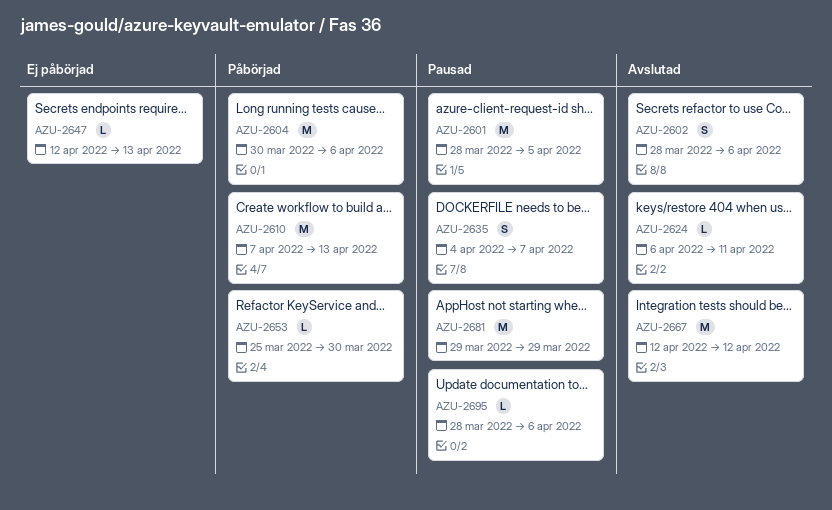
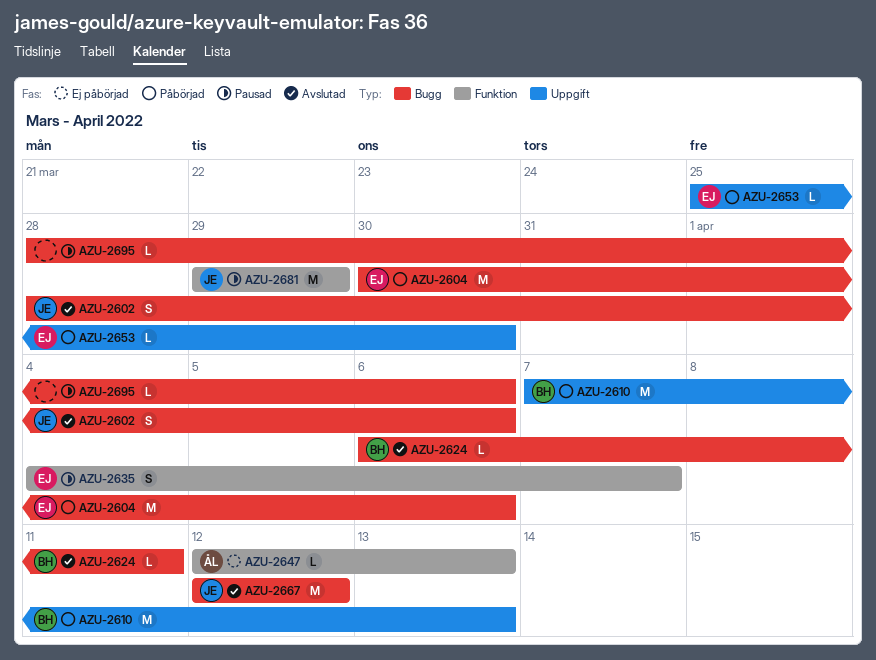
AZU-2601: present -> none

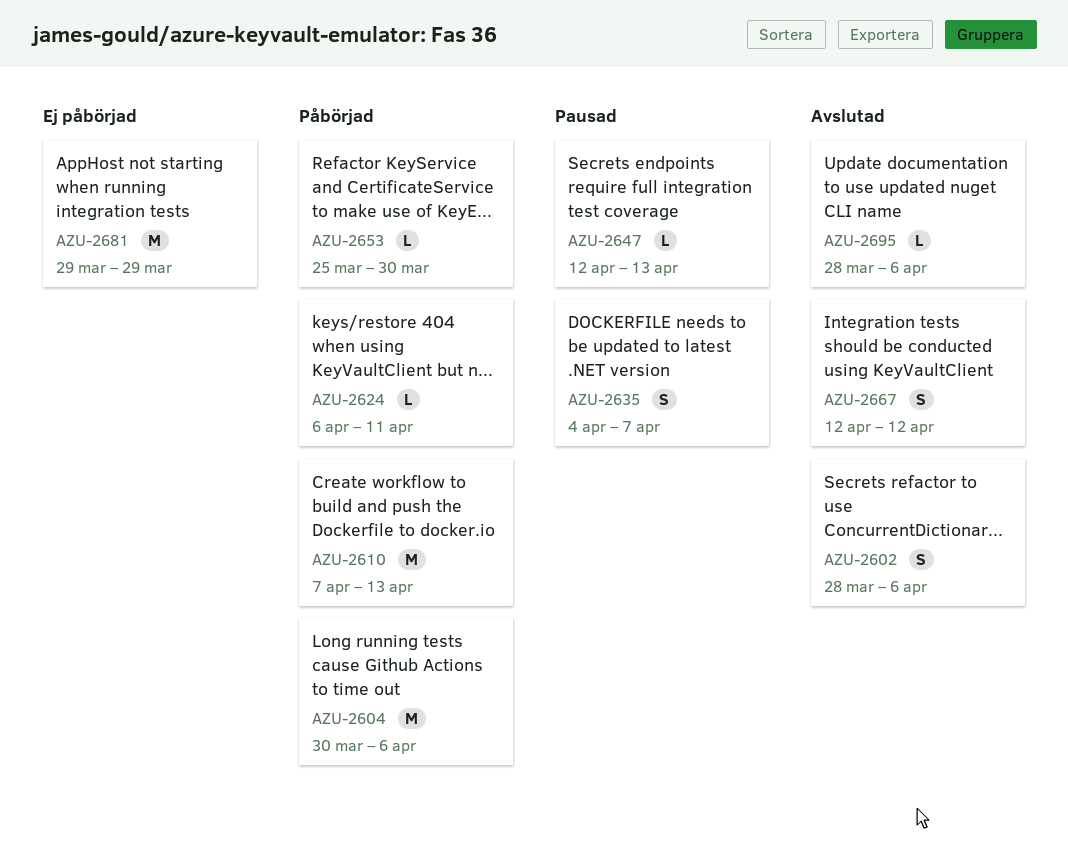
AZU-2624, status: Avslutad -> Påbörjad
AZU-2647, status: Ej påbörjad -> Pausad
AZU-2667, estimate: M -> S
AZU-2681, status: Pausad -> Ej påbörjad
AZU-2695, status: Pausad -> Avslutad

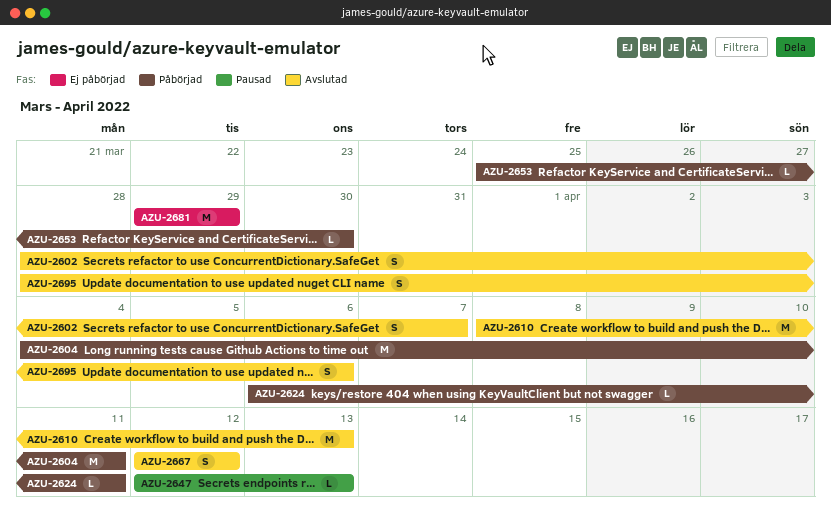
AZU-2602, due: Apr 6 -> Apr 7
AZU-2604, start: Mar 30 -> Apr 4
AZU-2604, due: Apr 6 -> Apr 11
AZU-2610, status: Påbörjad -> Avslutad
AZU-2610, start: Apr 7 -> Apr 8
AZU-2635: present -> none
AZU-2695, estimate: L -> S

